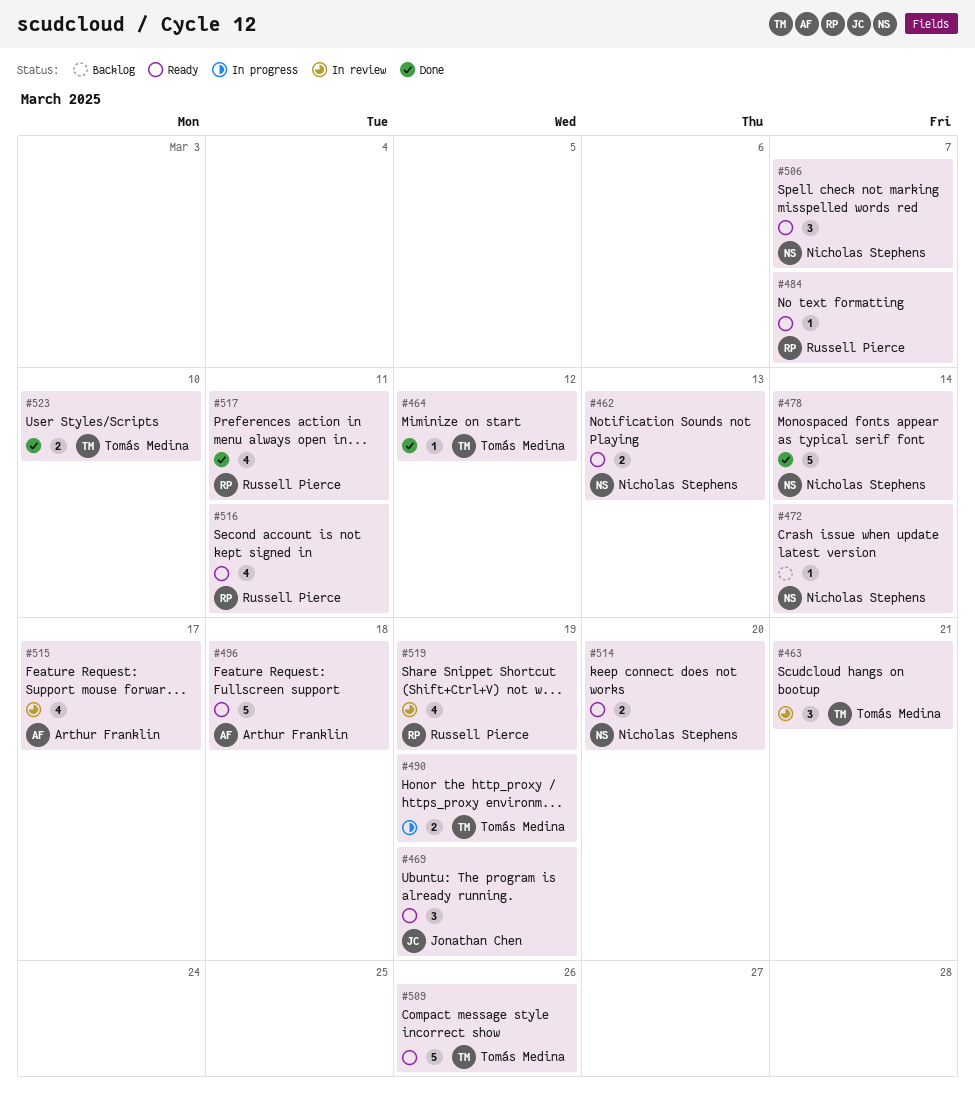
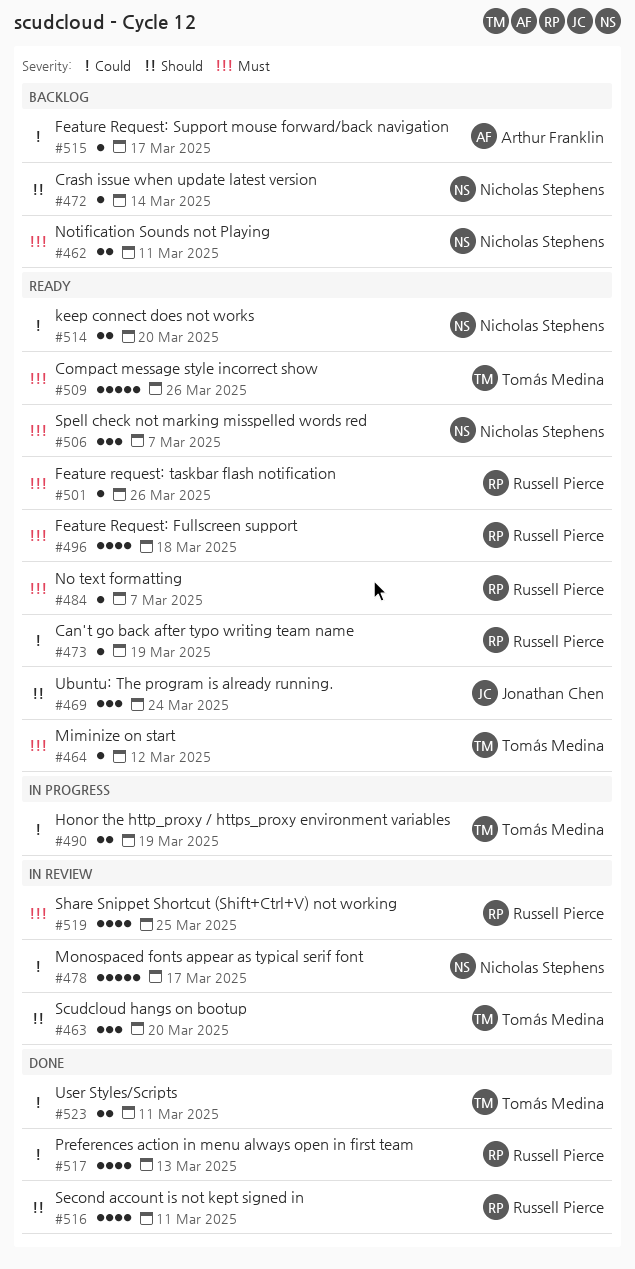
#462, status: Ready -> Backlog
#462, due: Mar 13 -> Mar 11
#463, due: Mar 21 -> Mar 20
#464, status: Done -> Ready
#469, due: Mar 19 -> Mar 24
#473: none -> present
#478, status: Done -> In review
#478, due: Mar 14 -> Mar 17
#496, owner: Arthur Franklin -> Russell Pierce
#496, estimate: 5 -> 4
#501: none -> present
#515, status: In review -> Backlog
#515, estimate: 4 -> 1
#516, status: Ready -> Done
#517, due: Mar 11 -> Mar 13
#519, due: Mar 19 -> Mar 25
#523, due: Mar 10 -> Mar 11

